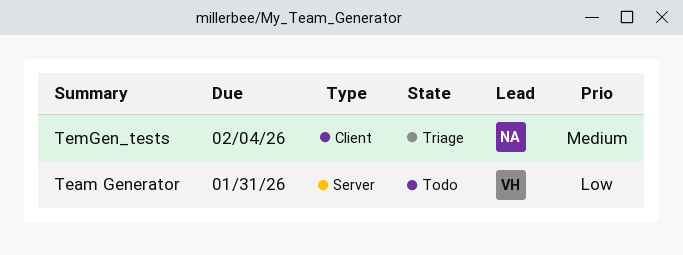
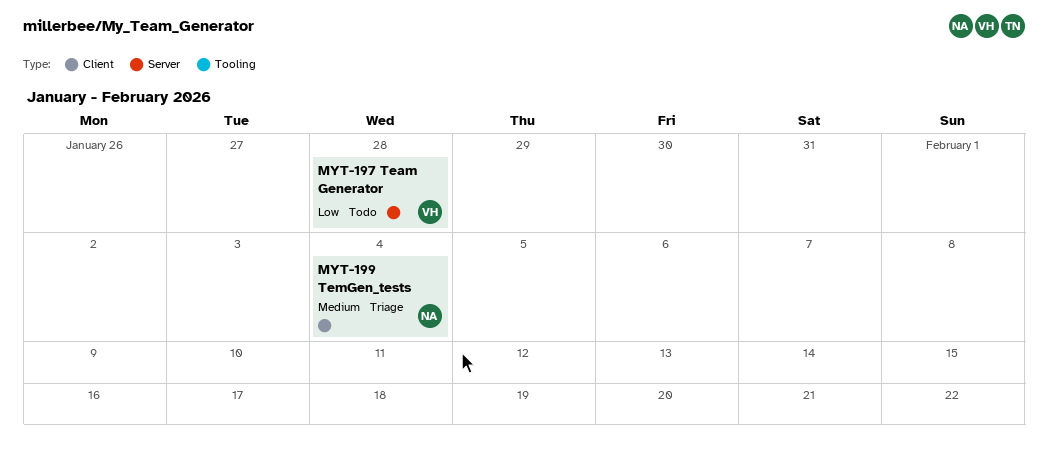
Team Generator, due: Jan 31 -> Jan 28

